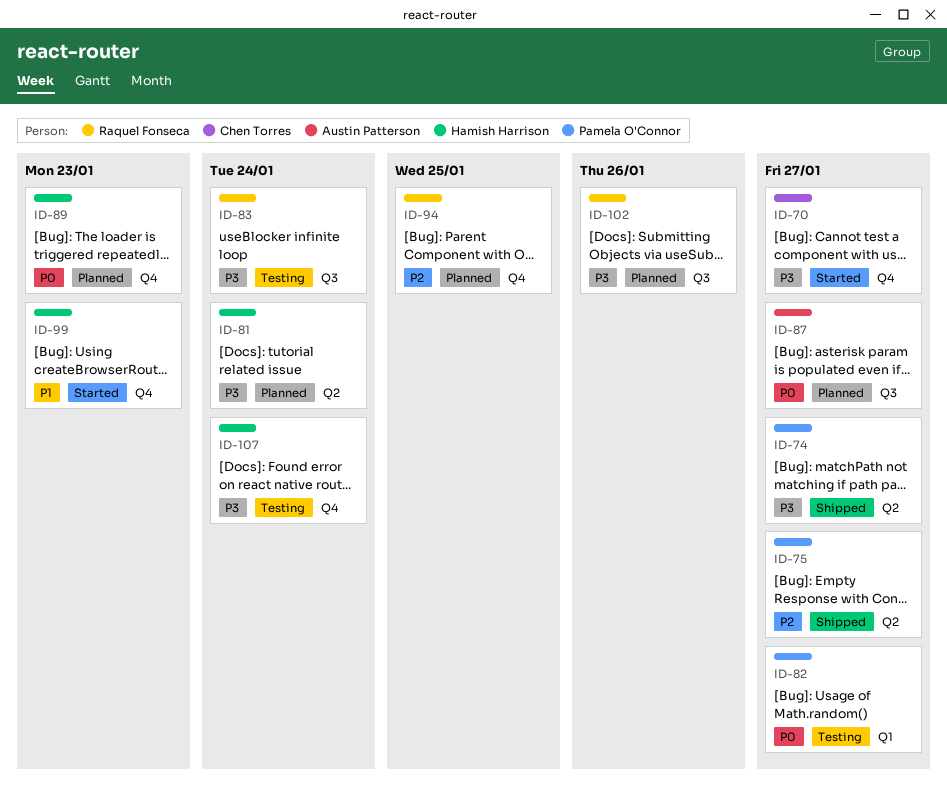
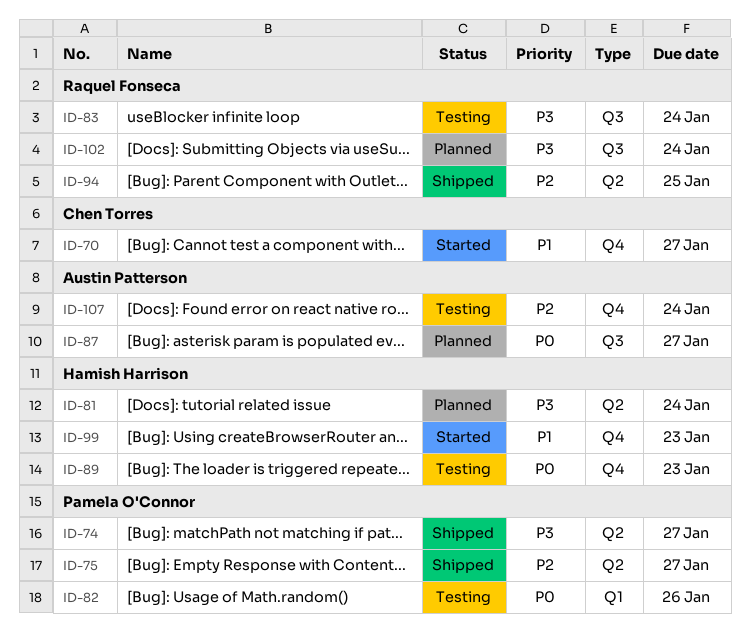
ID-70, priority: P3 -> P1
ID-82, due: Jan 27 -> Jan 26
ID-89, status: Planned -> Testing
ID-94, status: Planned -> Shipped
ID-94, label: Q4 -> Q2
ID-102, due: Jan 26 -> Jan 24
ID-107, owner: Hamish Harrison -> Austin Patterson
ID-107, priority: P3 -> P2

